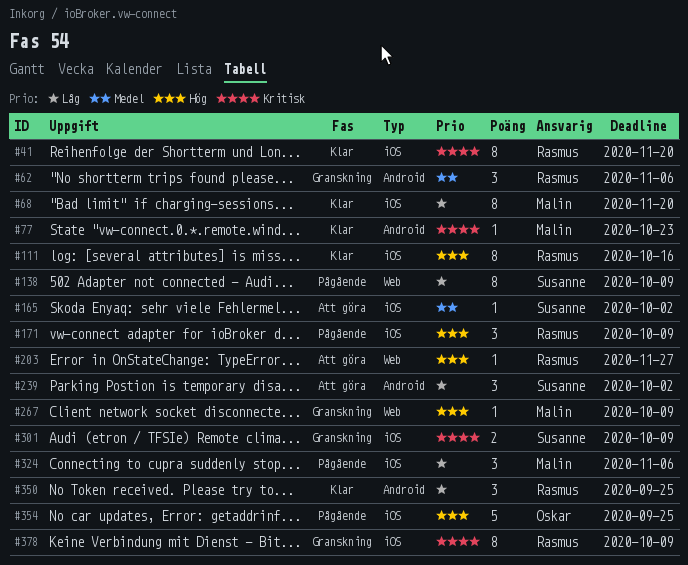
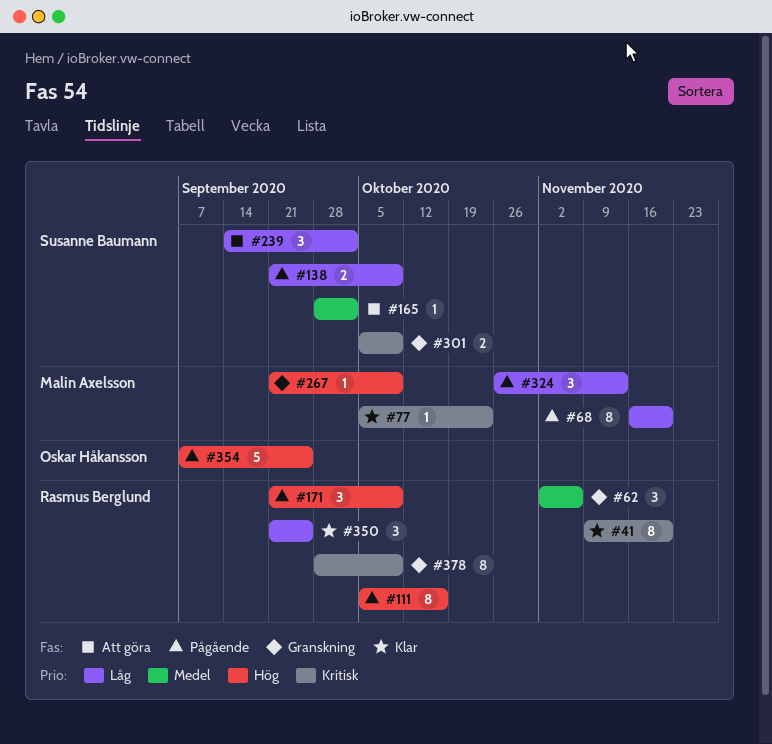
#68, status: Klar -> Pågående
#111, status: Klar -> Pågående
#138, estimate: 8 -> 2
#203: present -> none
#324, due: Nov 6 -> Nov 13

